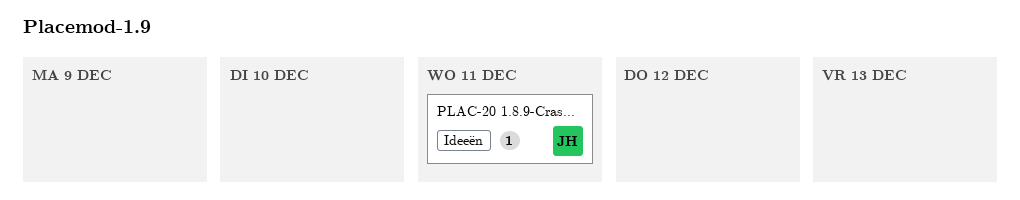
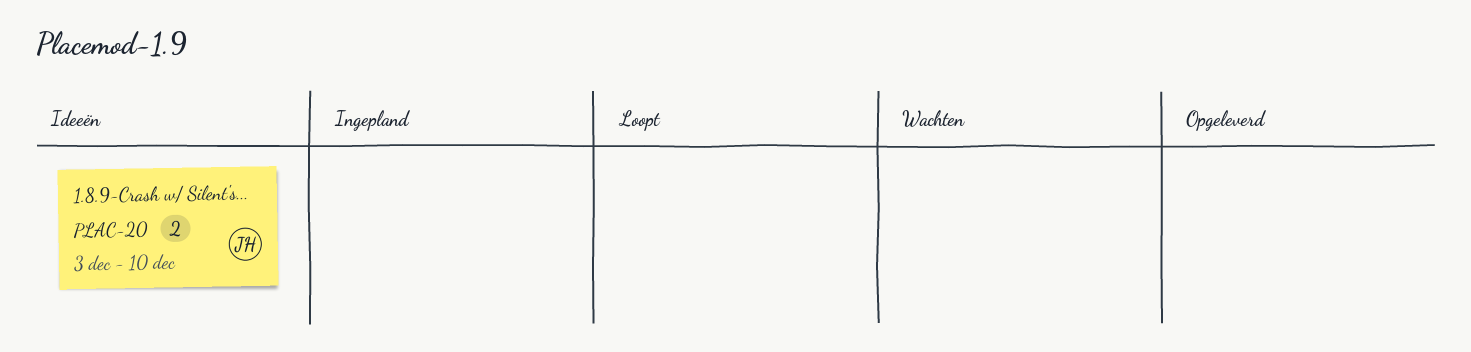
PLAC-20, estimate: 1 -> 2
PLAC-20, due: Dec 11 -> Dec 10

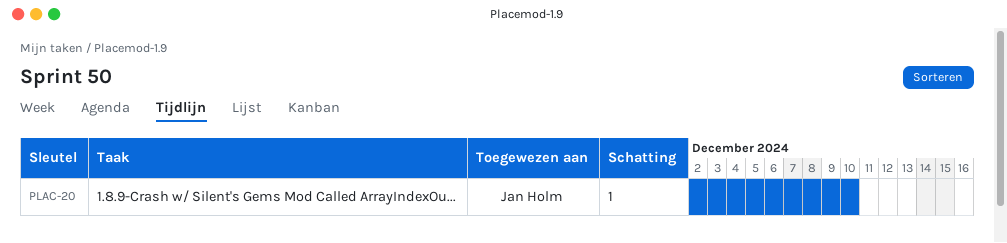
PLAC-20, estimate: 2 -> 1
PLAC-20, start: Dec 3 -> Dec 2

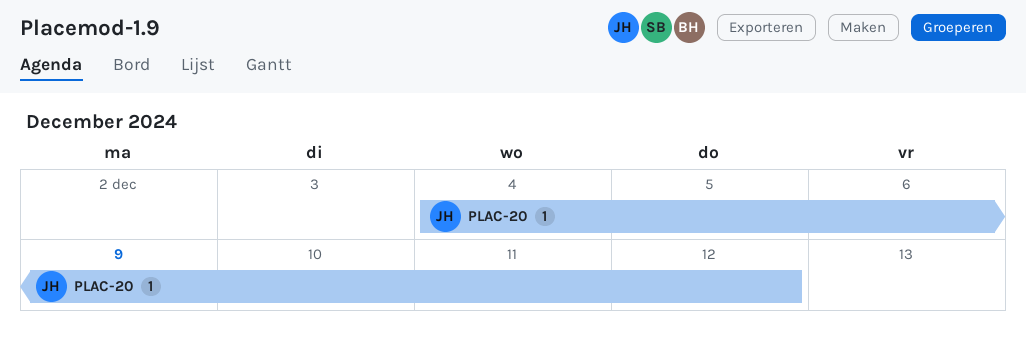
PLAC-20, start: Dec 2 -> Dec 4
PLAC-20, due: Dec 10 -> Dec 12

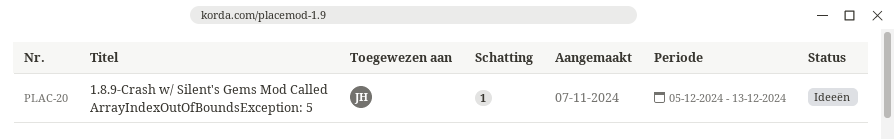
PLAC-20, start: Dec 4 -> Dec 5
PLAC-20, due: Dec 12 -> Dec 13

